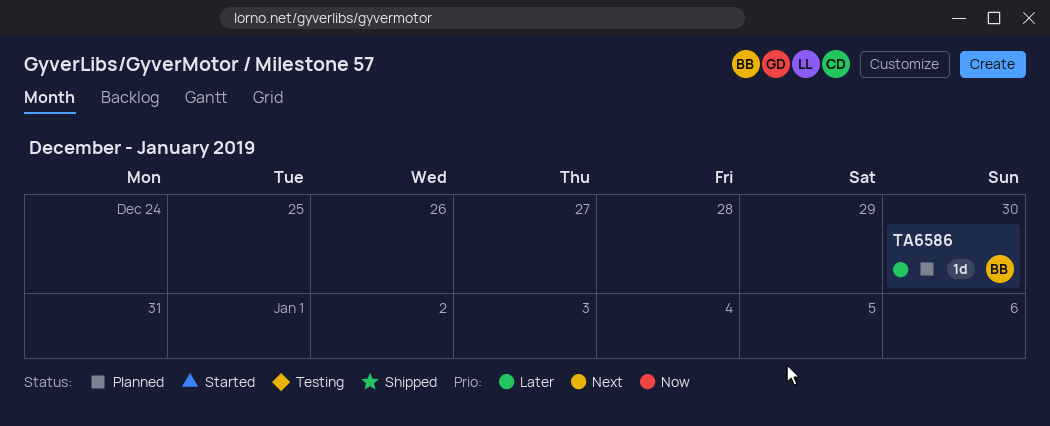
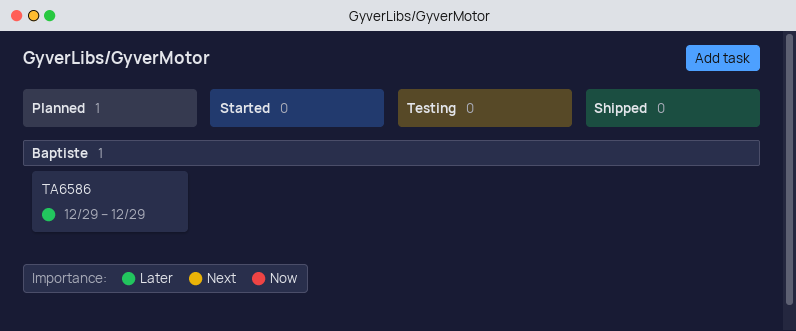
TA6586, due: Dec 30 -> Dec 29

